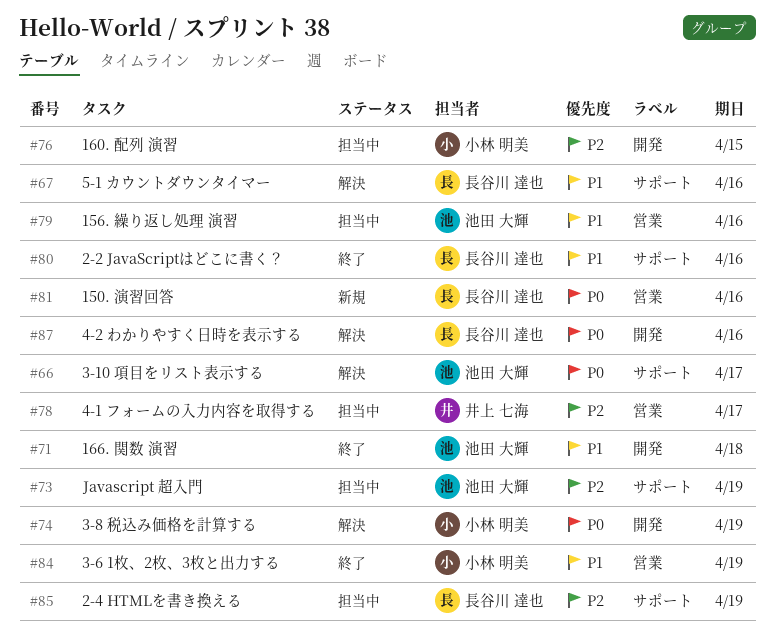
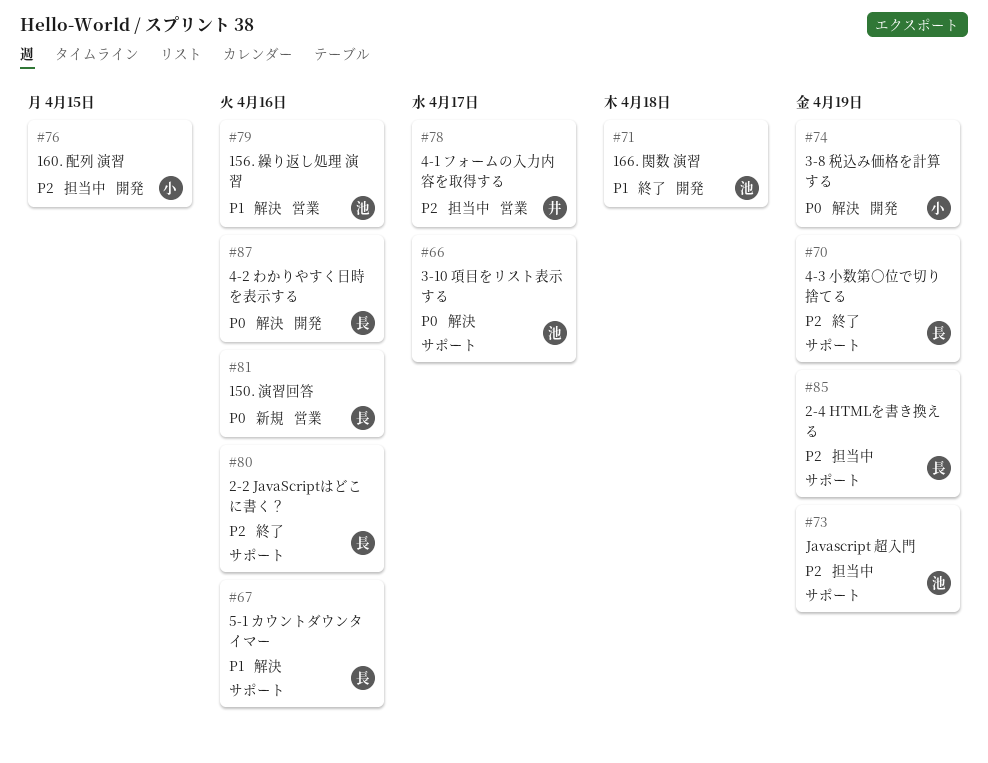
#70: none -> present
#79, status: 担当中 -> 解決
#80, priority: P1 -> P2
#84: present -> none

